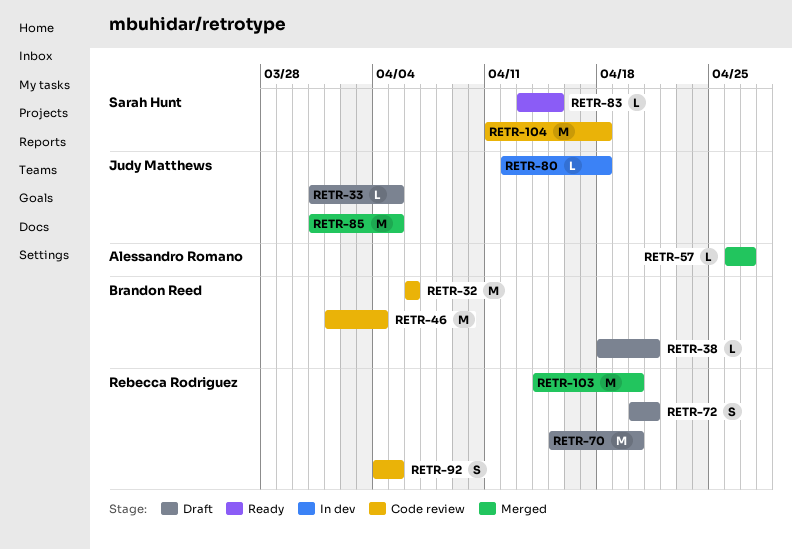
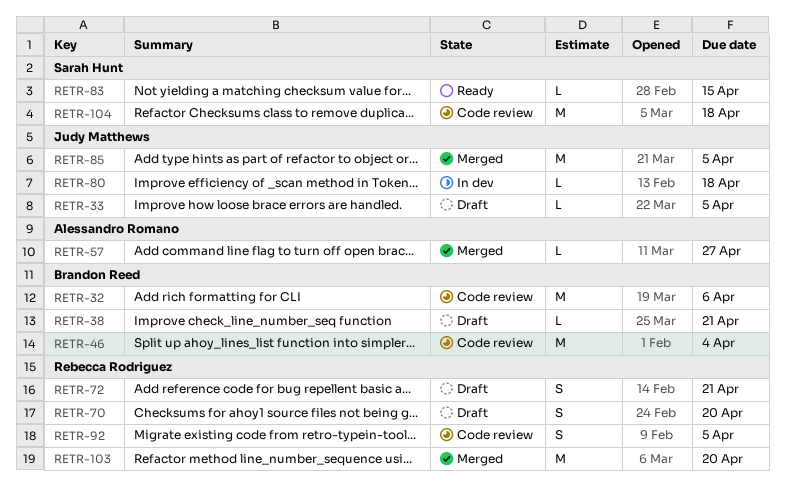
RETR-70, estimate: M -> S

